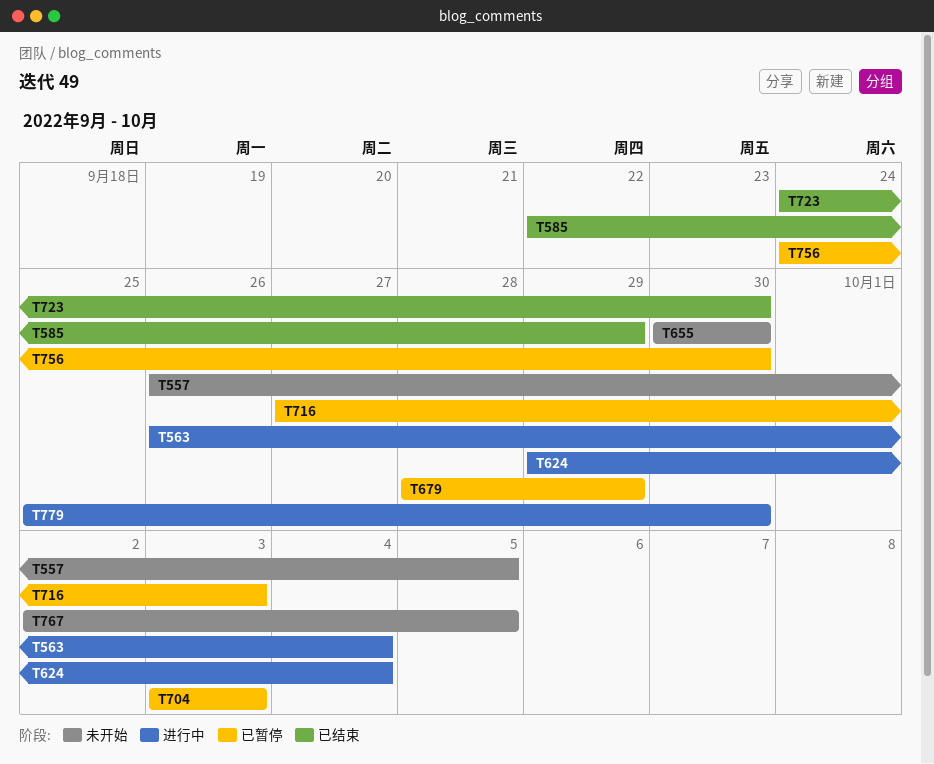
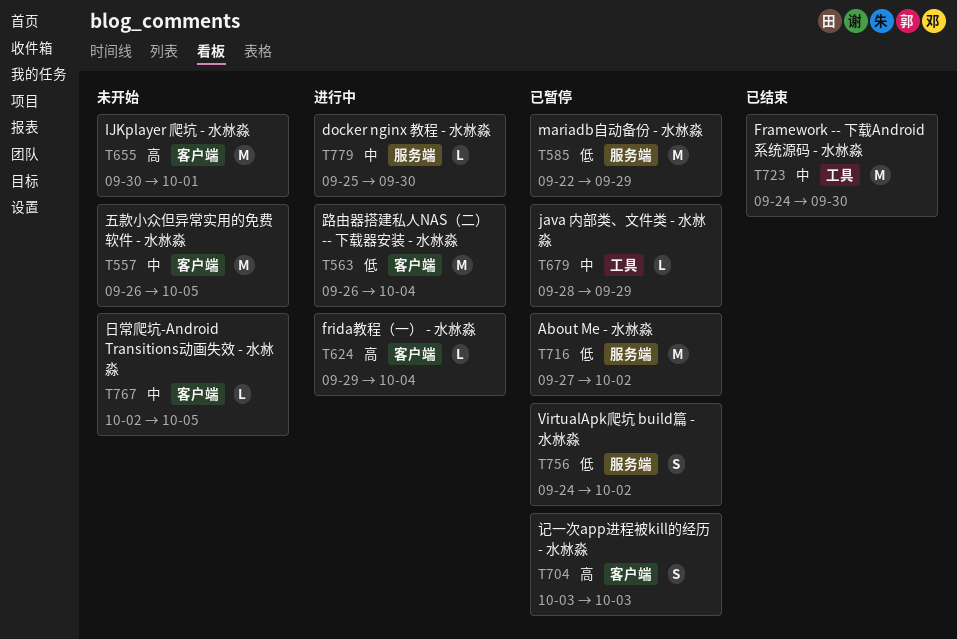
T585, status: 已结束 -> 已暂停
T655, due: Sep 30 -> Oct 1
T716, due: Oct 3 -> Oct 2
T756, due: Sep 30 -> Oct 2

